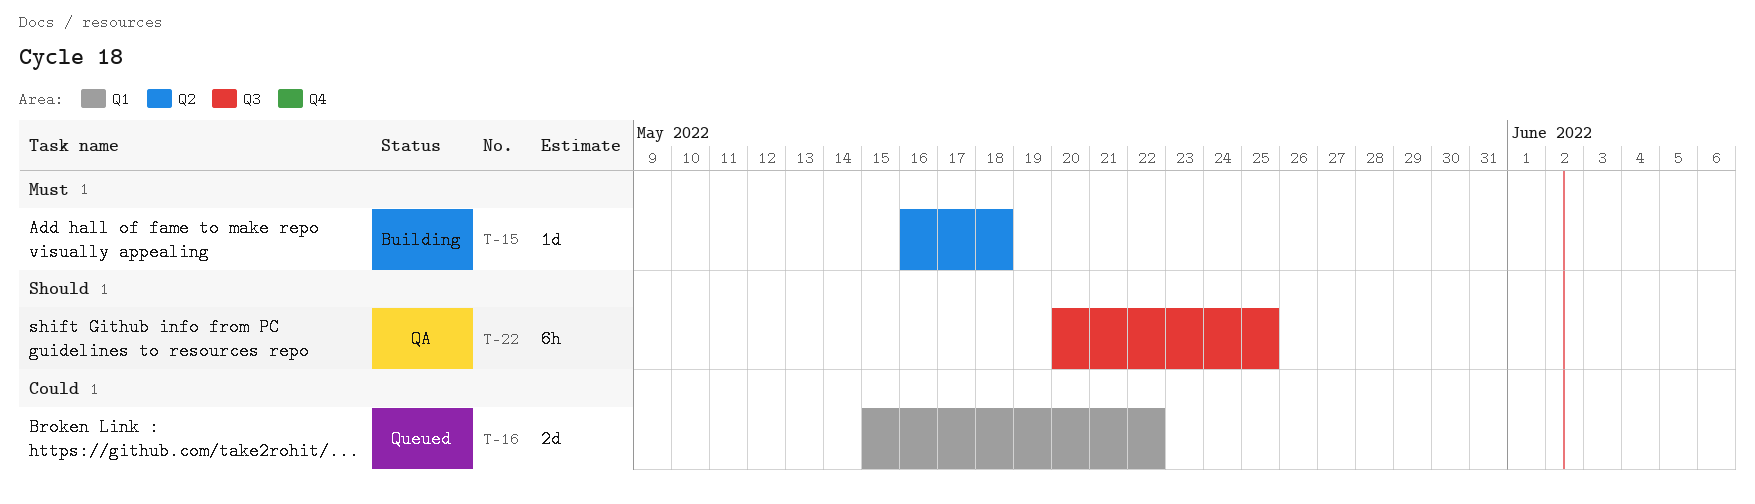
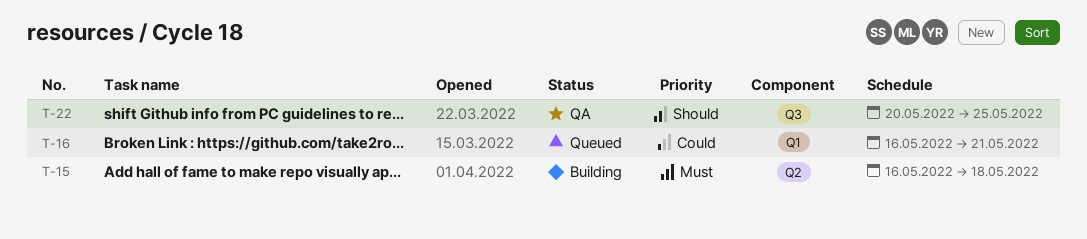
T-16, start: May 15 -> May 16
T-16, due: May 22 -> May 21

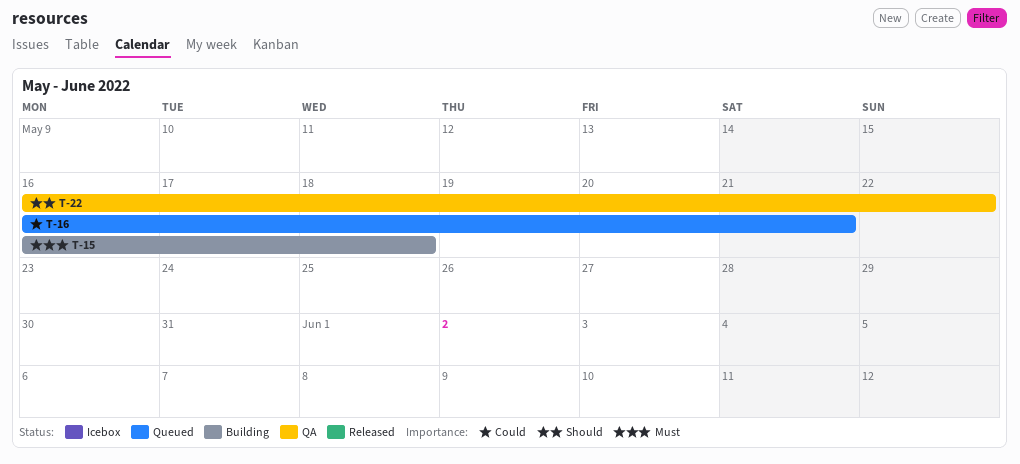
T-22, start: May 20 -> May 16
T-22, due: May 25 -> May 22

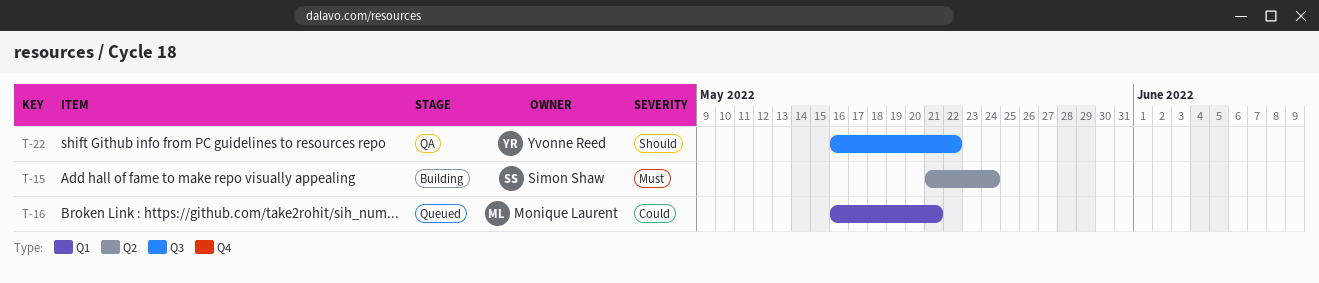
T-15, start: May 16 -> May 21
T-15, due: May 18 -> May 24

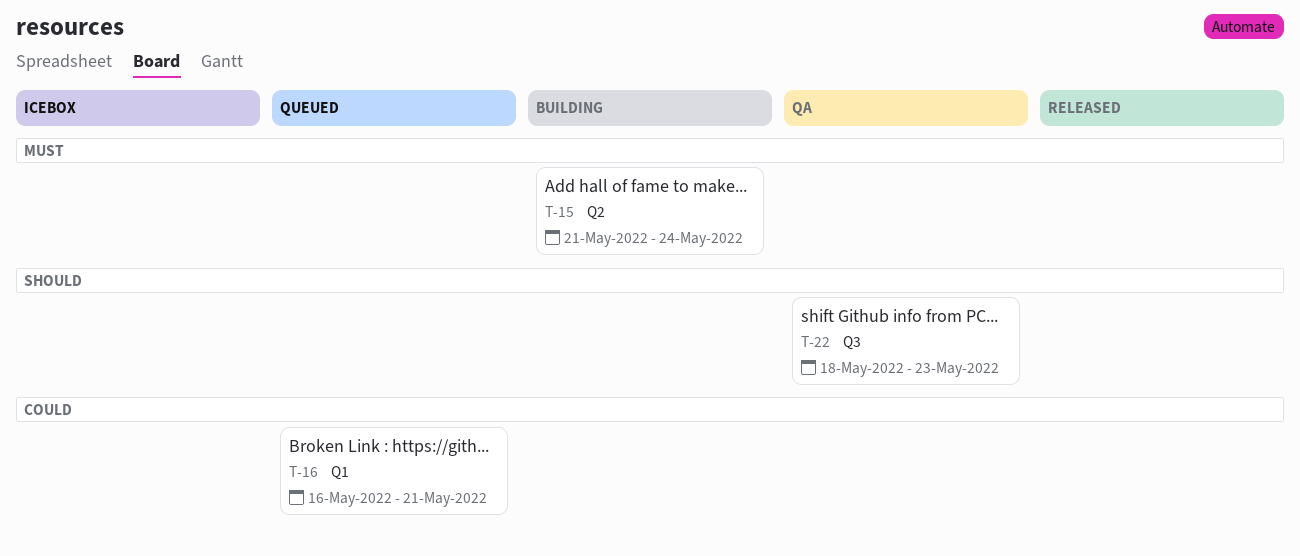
T-22, start: May 16 -> May 18
T-22, due: May 22 -> May 23

